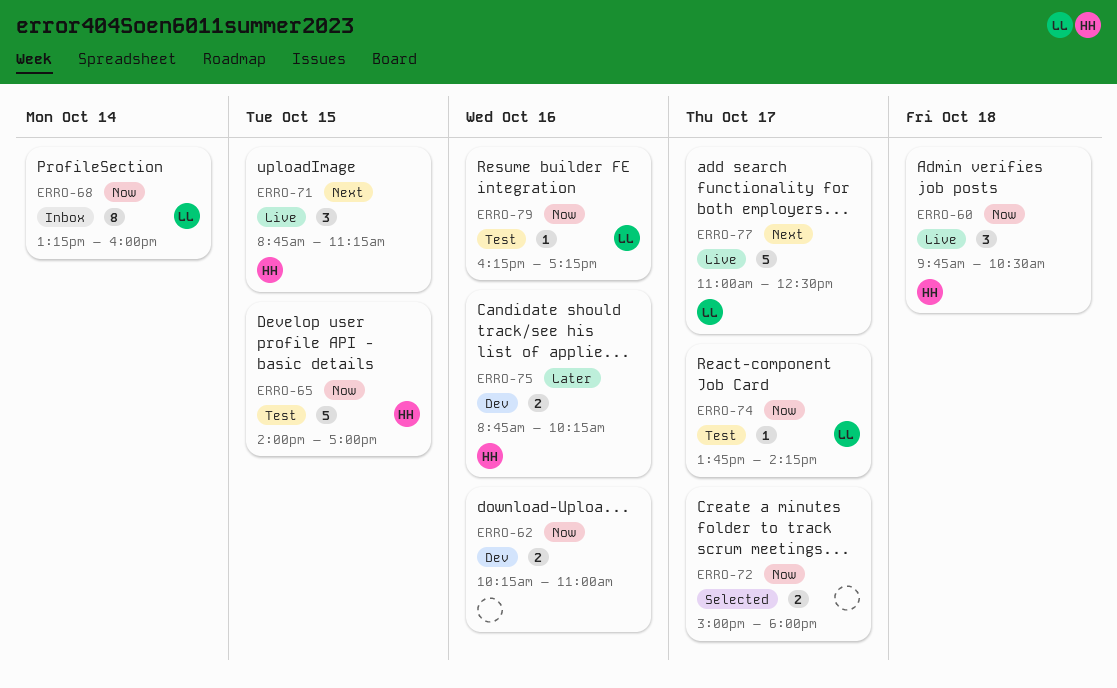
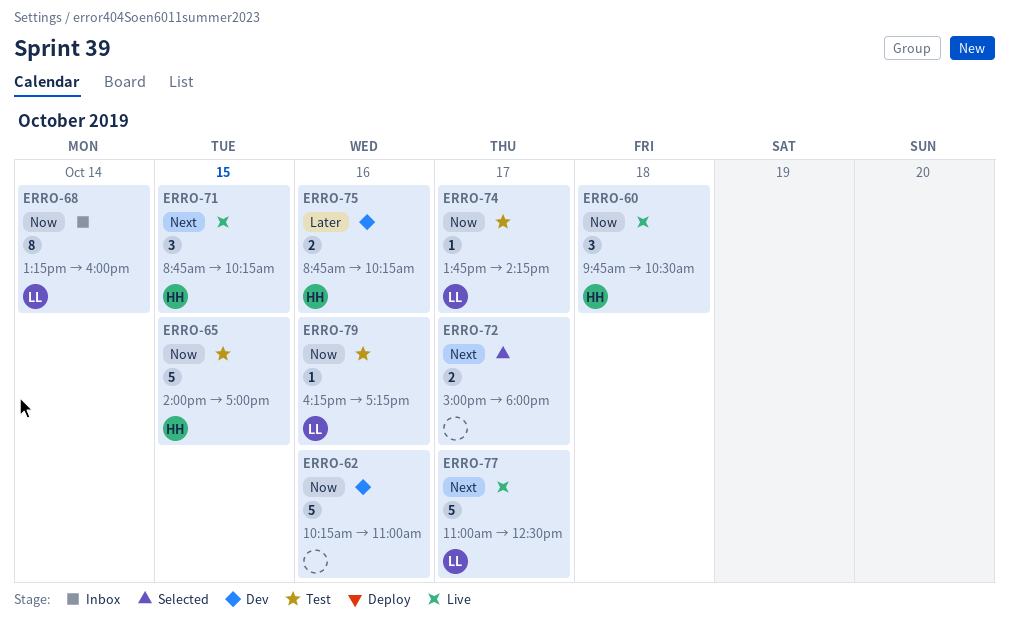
ERRO-62, estimate: 2 -> 5
ERRO-71, ends: 11:15 -> 10:15
ERRO-72, priority: Now -> Next

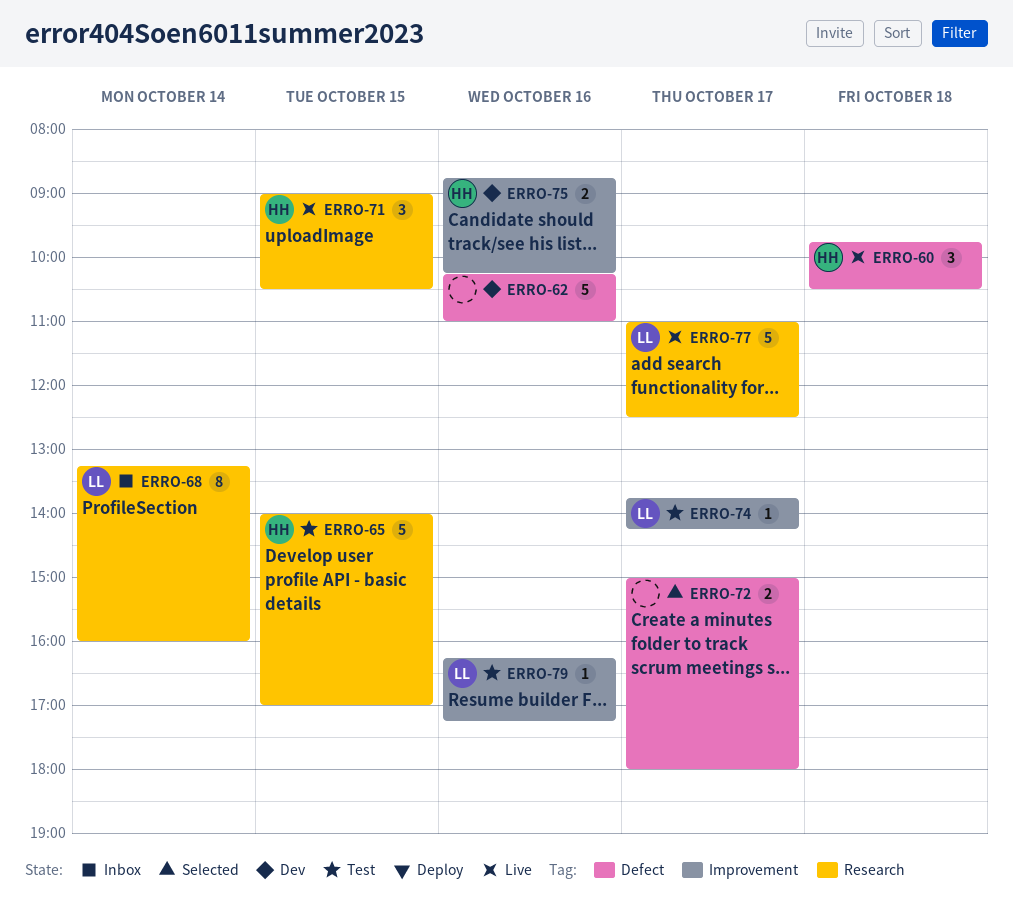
ERRO-71, begins: 08:45 -> 09:00
ERRO-71, ends: 10:15 -> 10:30

